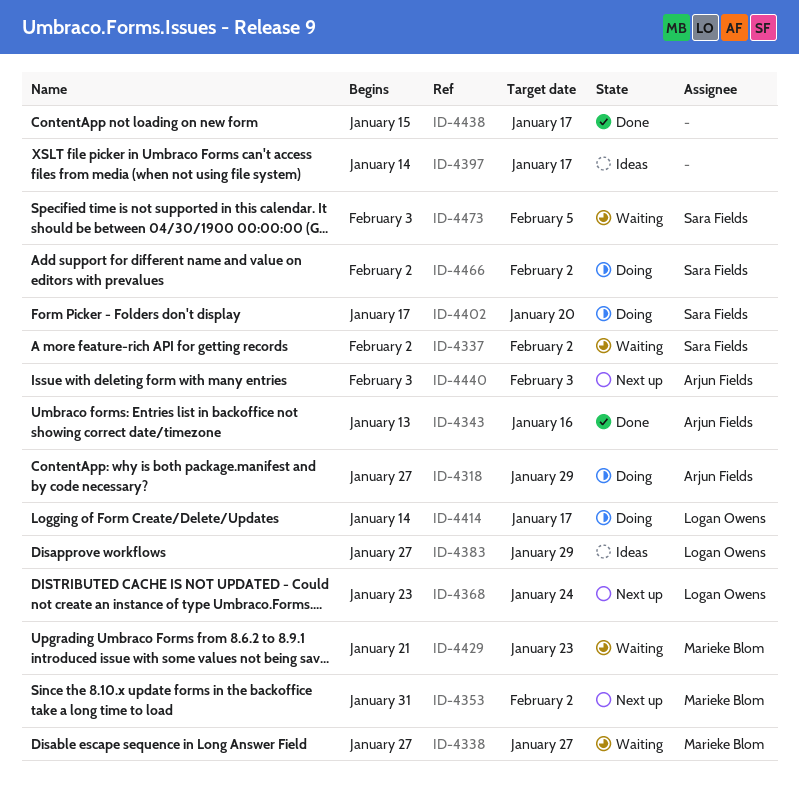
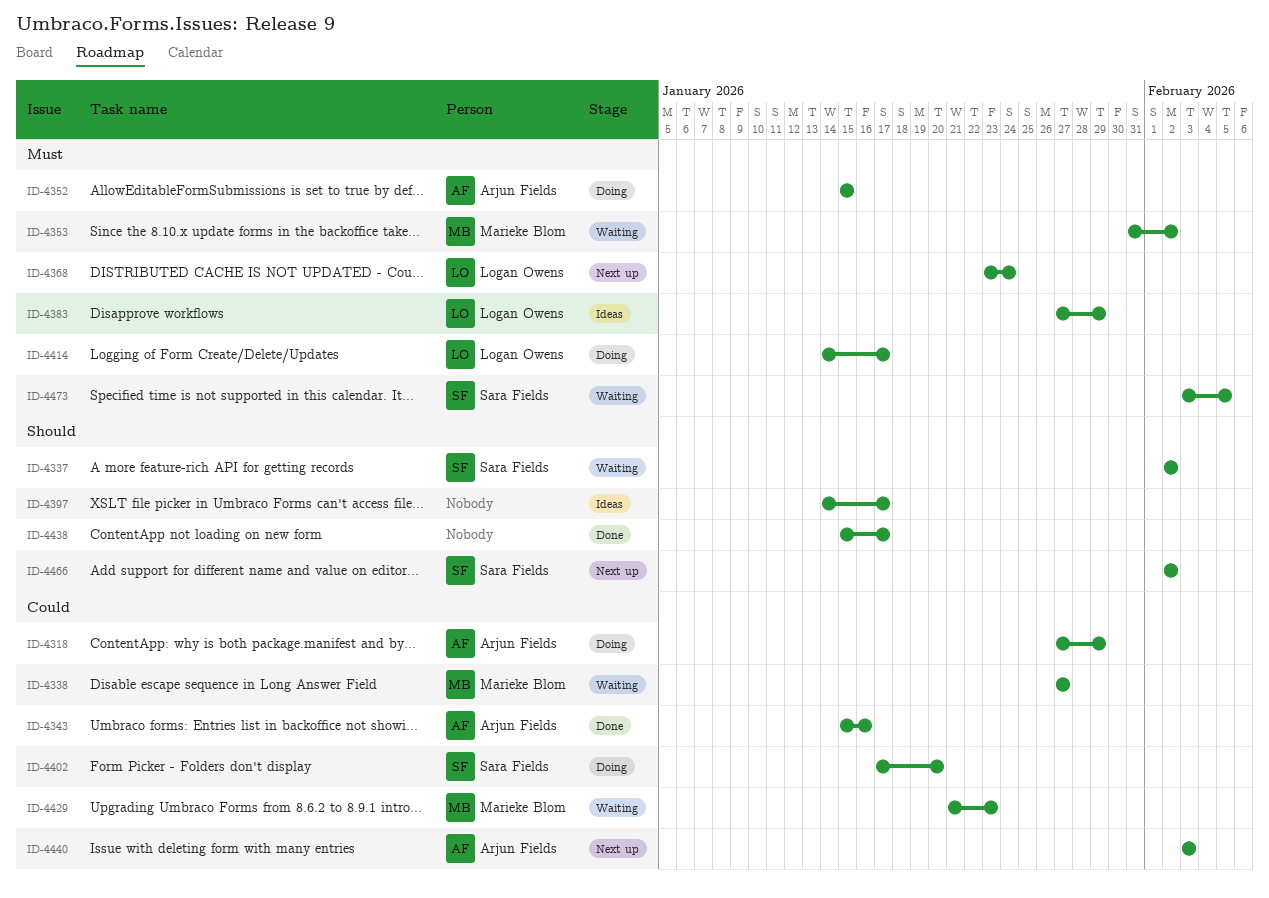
ID-4343, start: Jan 13 -> Jan 15
ID-4352: none -> present
ID-4353, status: Next up -> Waiting
ID-4466, status: Doing -> Next up

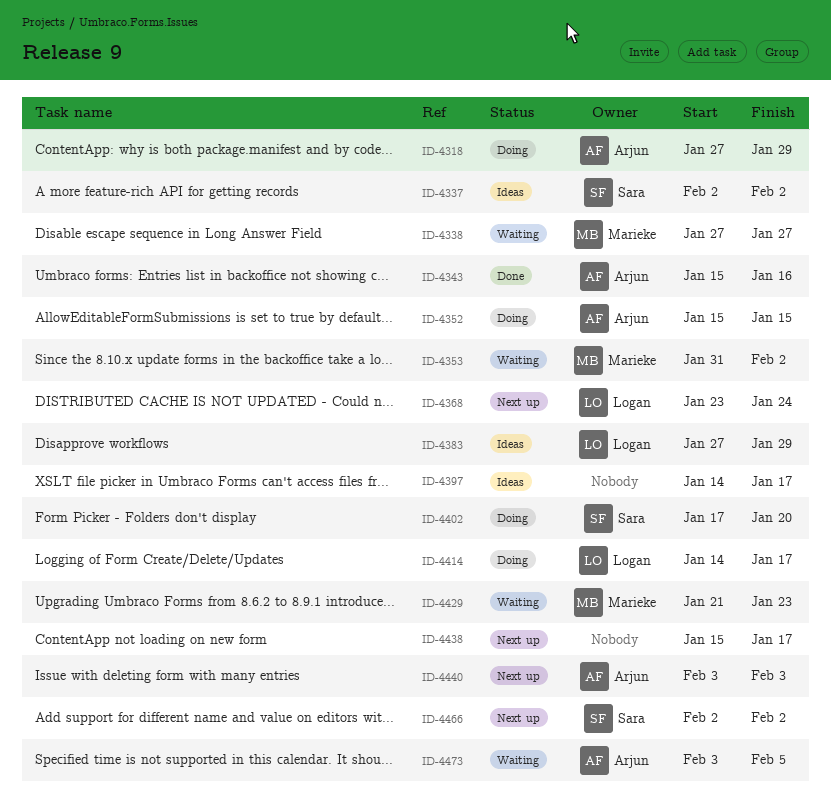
ID-4337, status: Waiting -> Ideas
ID-4438, status: Done -> Next up
ID-4473, owner: Sara Fields -> Arjun Fields

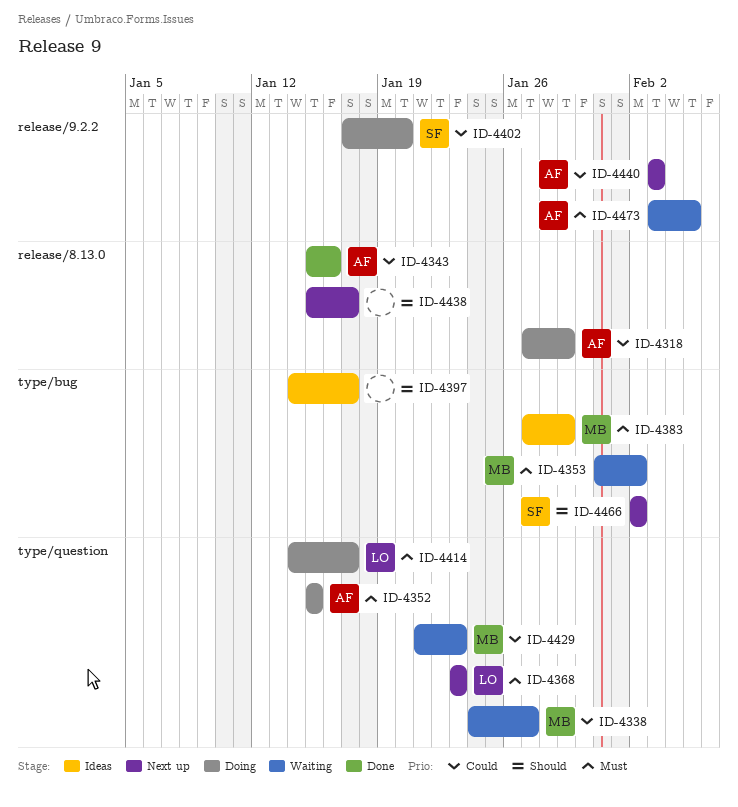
ID-4337: present -> none
ID-4338, start: Jan 27 -> Jan 24
ID-4368, due: Jan 24 -> Jan 23
ID-4383, owner: Logan -> Marieke

